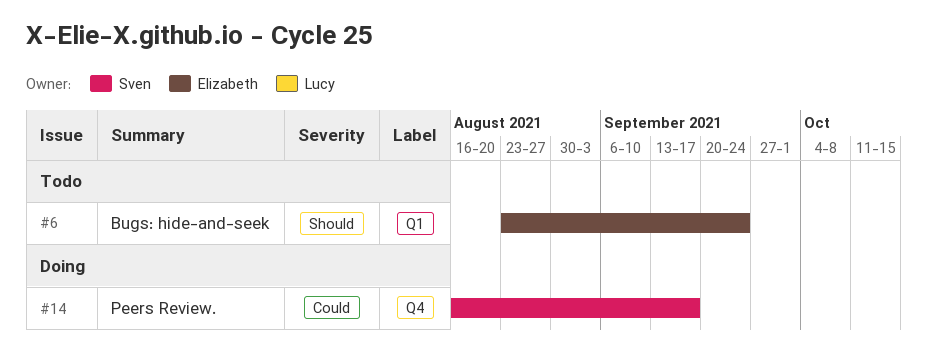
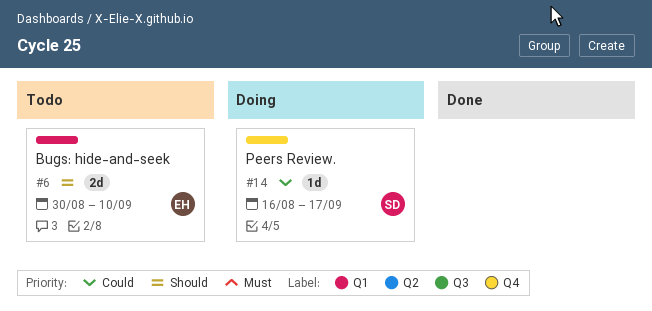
#6, start: Aug 23 -> Aug 30
#6, due: Sep 24 -> Sep 10

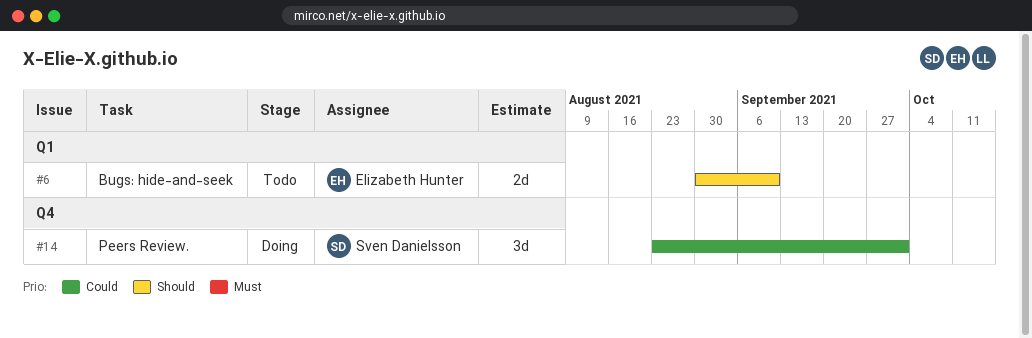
#14, estimate: 1d -> 3d
#14, start: Aug 16 -> Aug 23
#14, due: Sep 17 -> Oct 1

